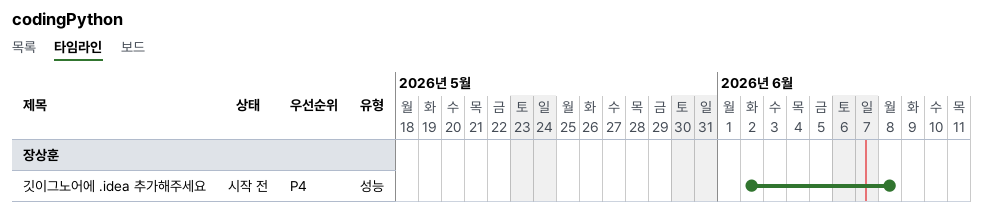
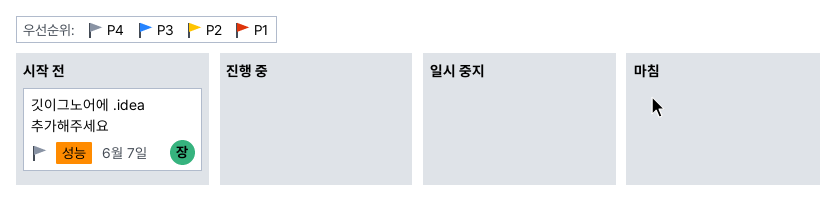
깃이그노어에 .idea 추가해주세요, due: Jun 8 -> Jun 7

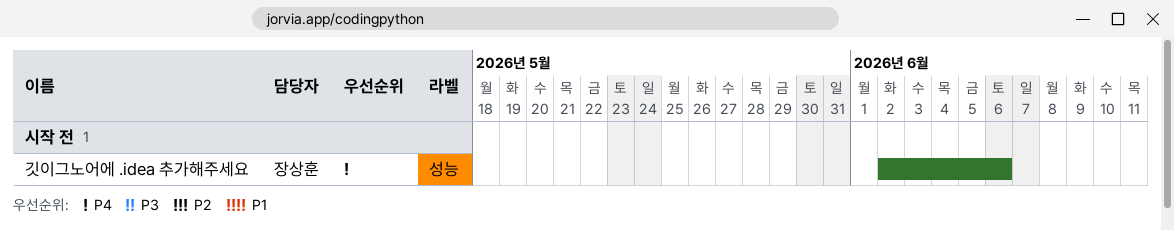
깃이그노어에 .idea 추가해주세요, due: Jun 7 -> Jun 6

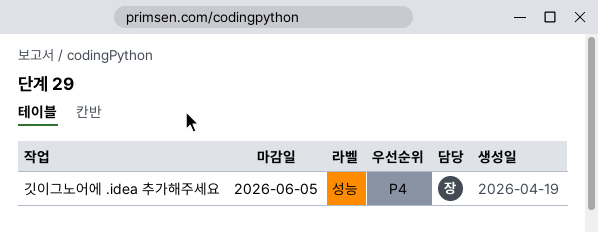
깃이그노어에 .idea 추가해주세요, due: Jun 6 -> Jun 5

